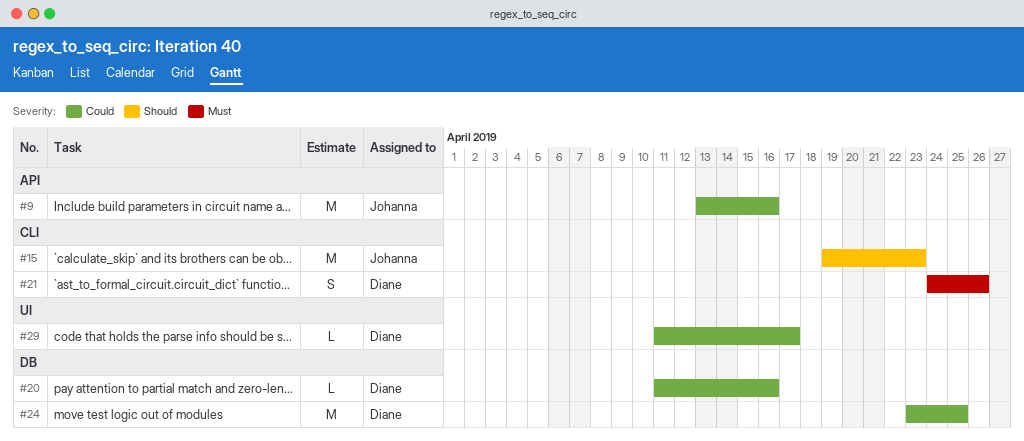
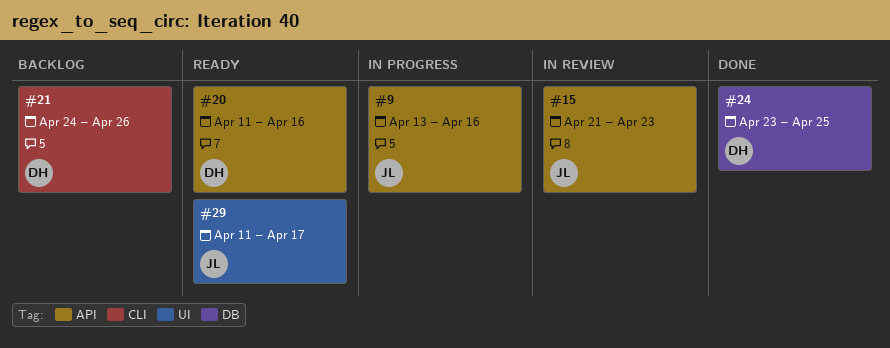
#15, label: CLI -> API
#15, start: Apr 19 -> Apr 21
#20, label: DB -> API
#29, owner: Diane -> Johanna

